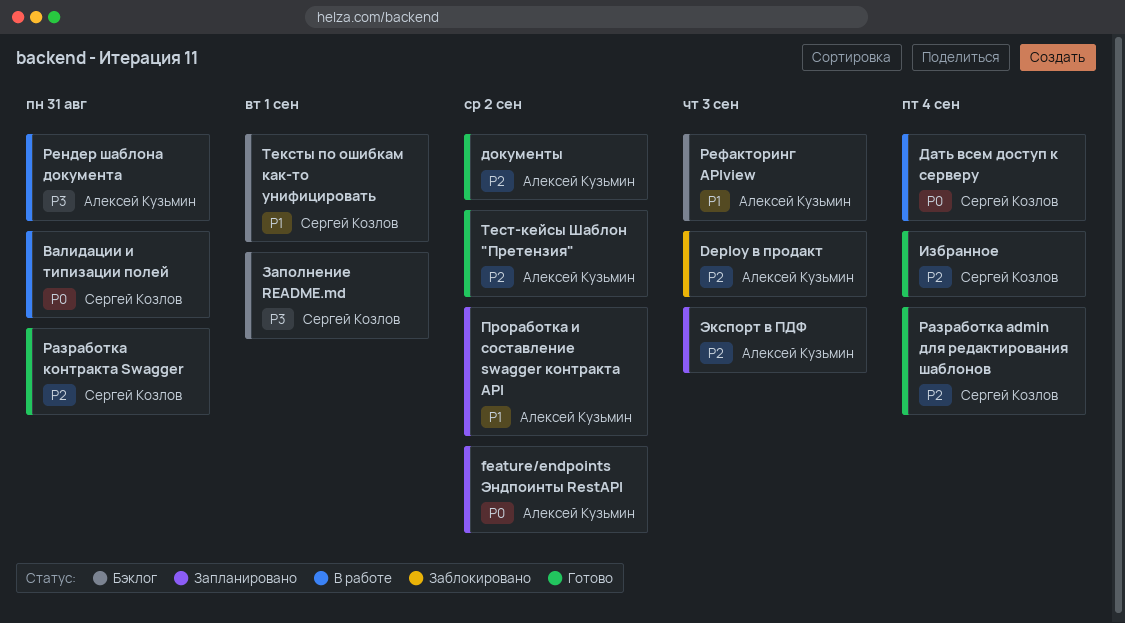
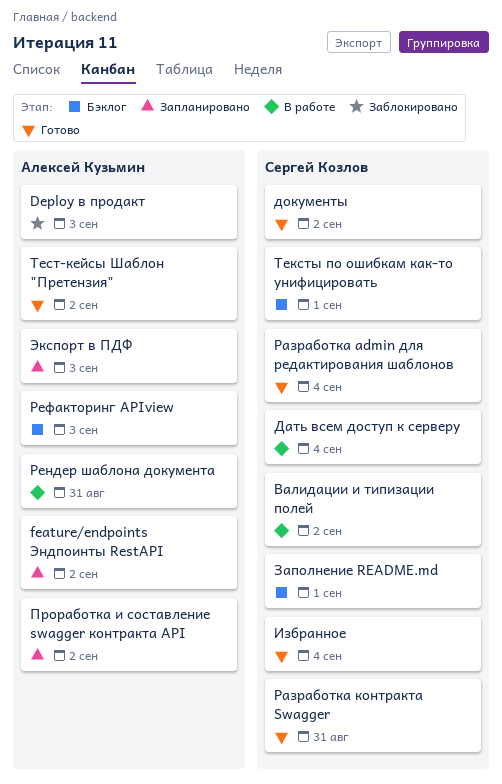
Валидации и типизации полей, due: Aug 31 -> Sep 2
документы, owner: Алексей Кузьмин -> Сергей Козлов

